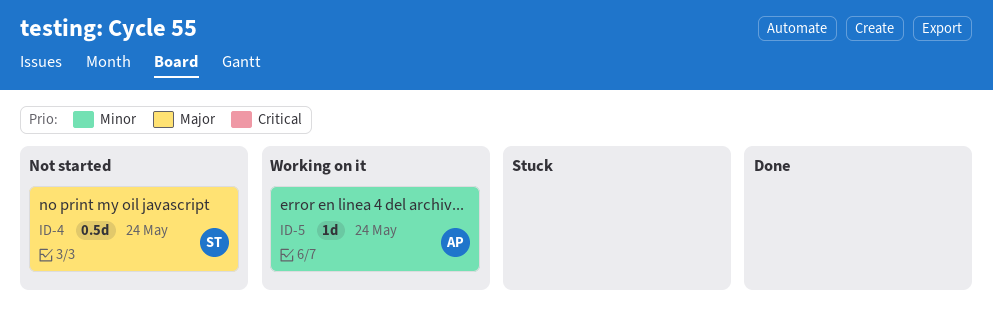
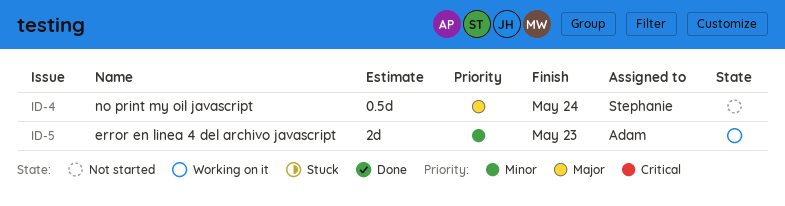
ID-5, estimate: 1d -> 2d
ID-5, due: May 24 -> May 23

